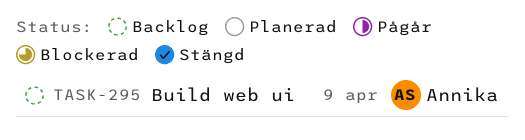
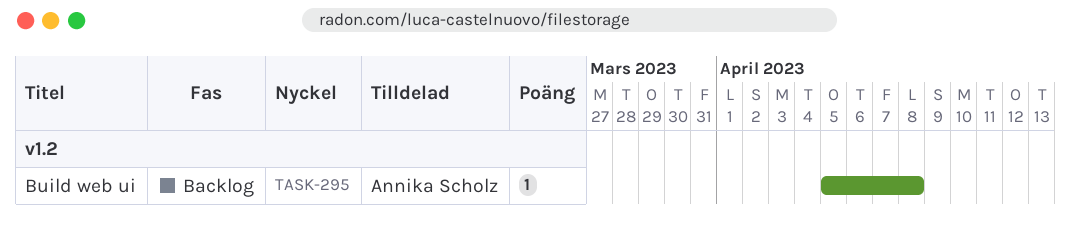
TASK-295, due: Apr 9 -> Apr 8

